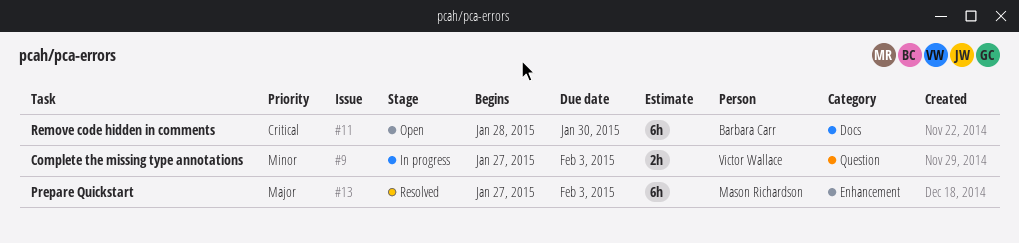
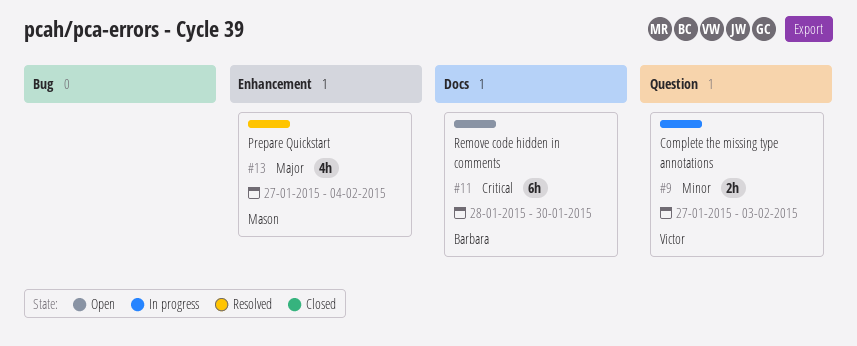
#13, estimate: 6h -> 4h
#13, due: Feb 3 -> Feb 4

